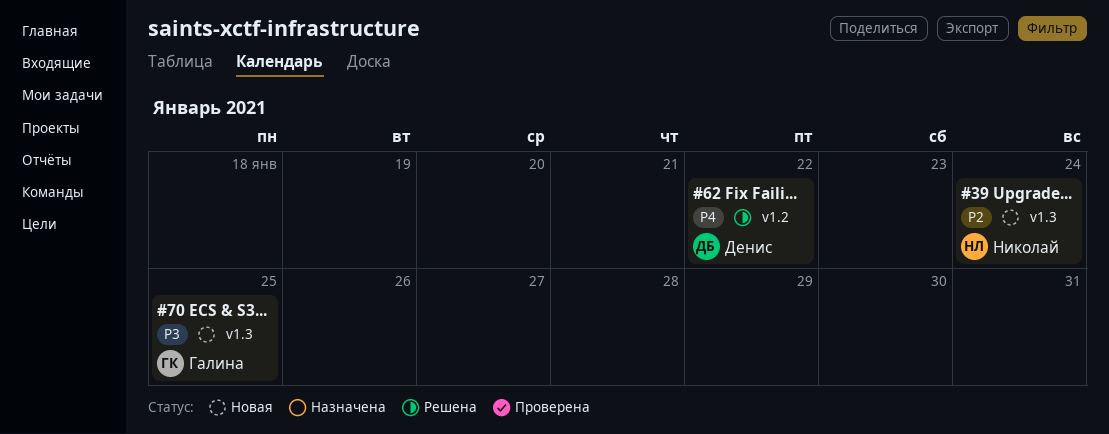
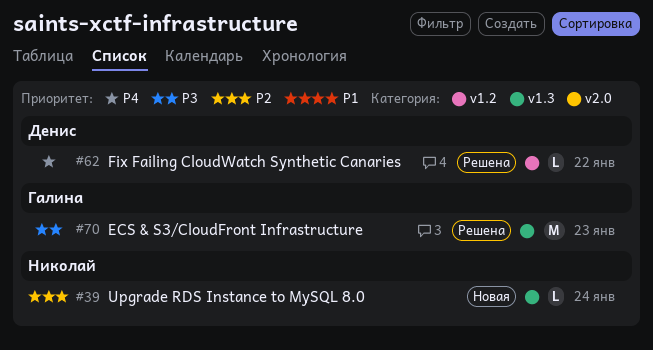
#70, status: Новая -> Решена
#70, due: Jan 25 -> Jan 23

